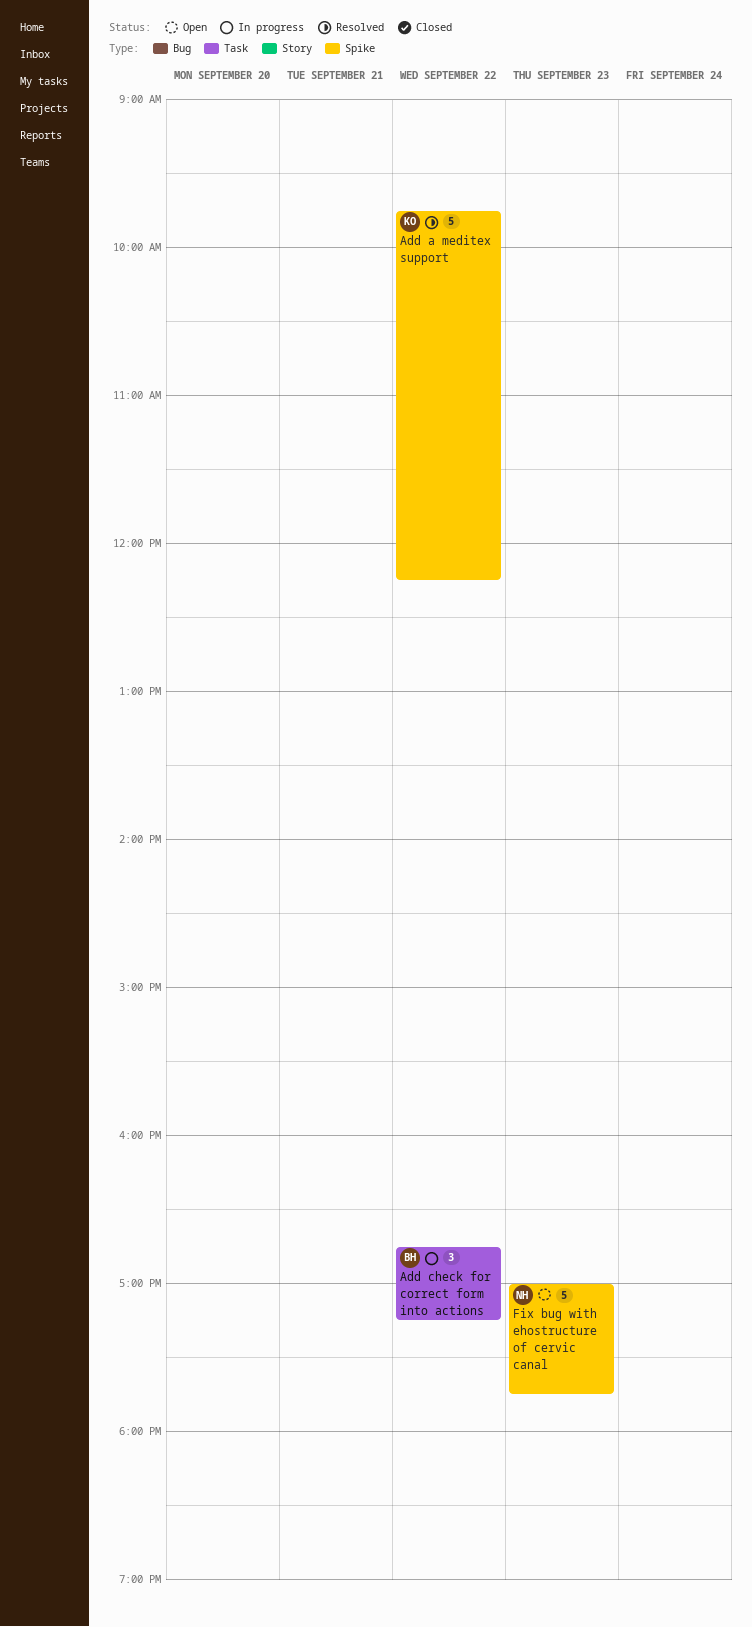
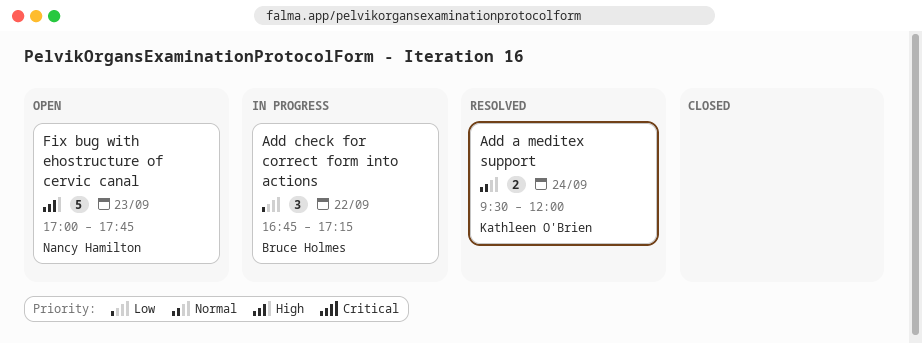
Add a meditex support, estimate: 5 -> 2
Add a meditex support, day: Sep 22 -> Sep 24
Add a meditex support, begins: 09:45 -> 09:30
Add a meditex support, ends: 12:15 -> 12:00

